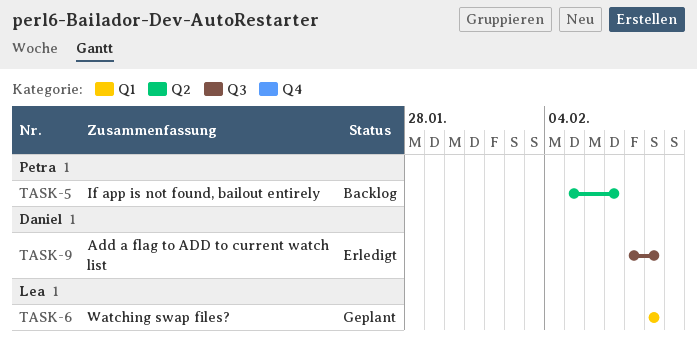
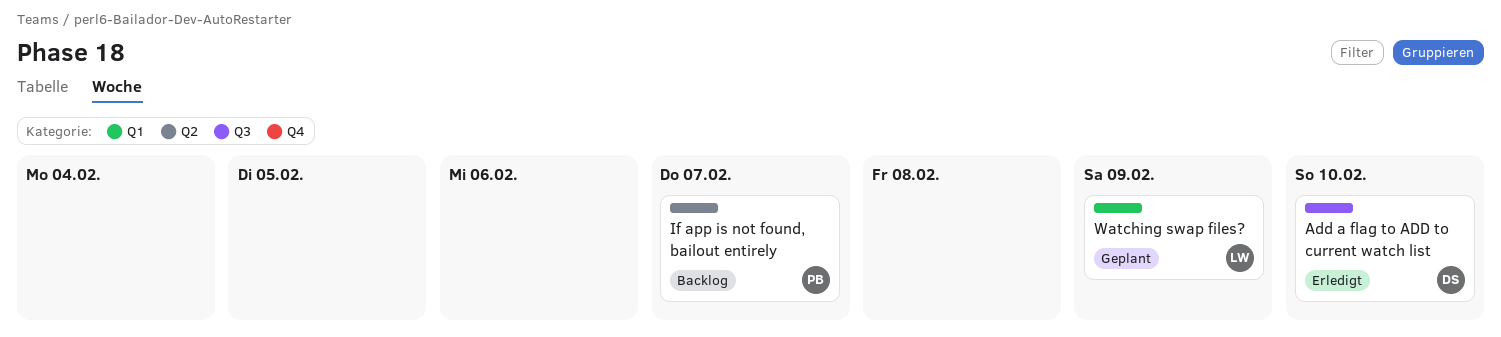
Add a flag to ADD to current watch list, due: Feb 9 -> Feb 10

